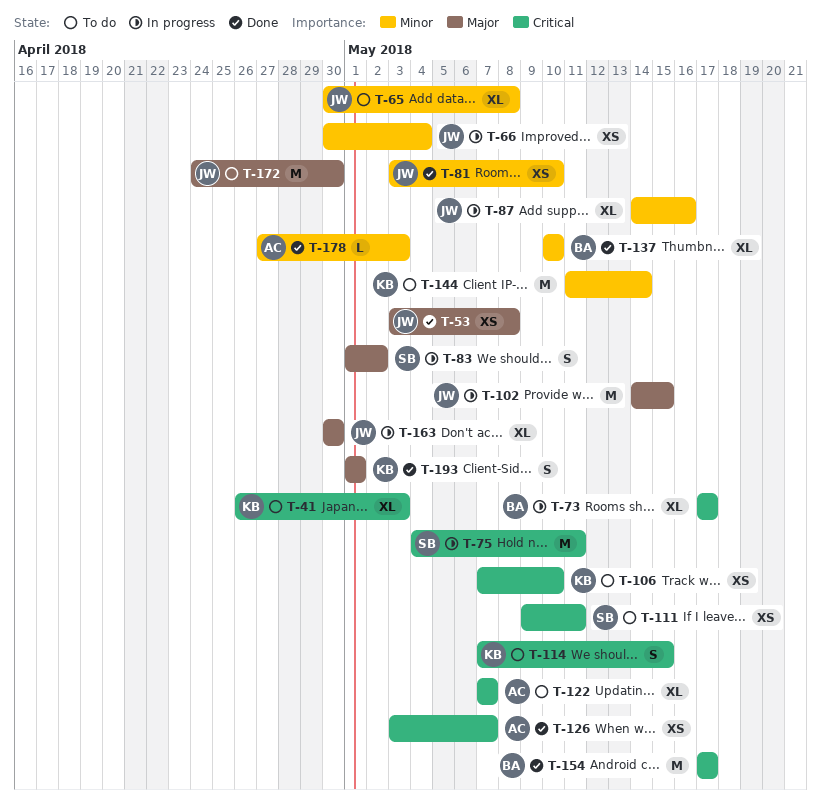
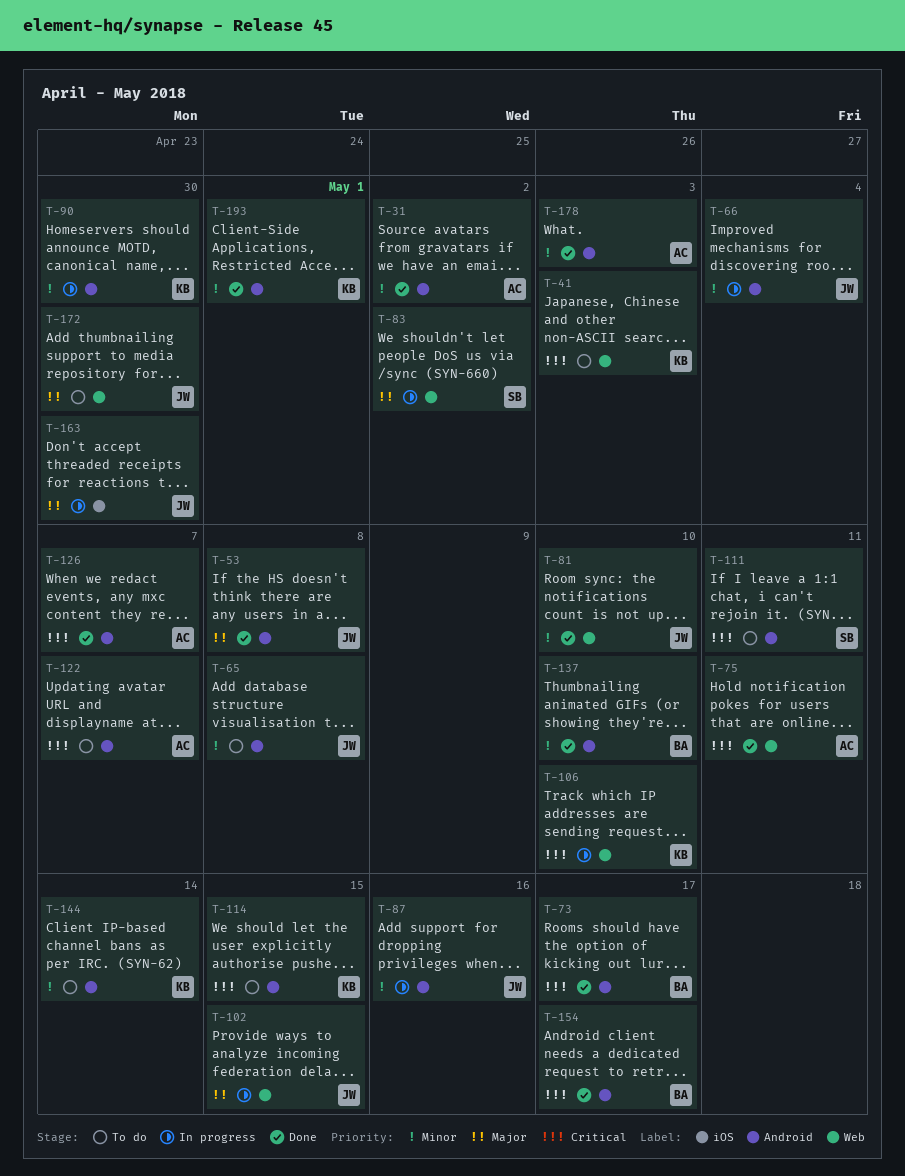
T-31: none -> present
T-73, status: In progress -> Done
T-75, status: In progress -> Done
T-75, owner: SB -> AC
T-90: none -> present
T-106, status: To do -> In progress
T-193, priority: Major -> Minor

